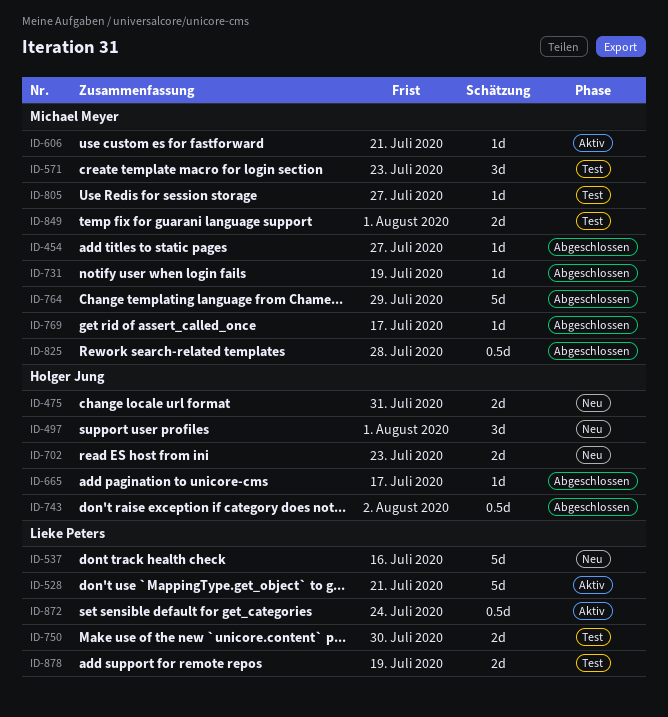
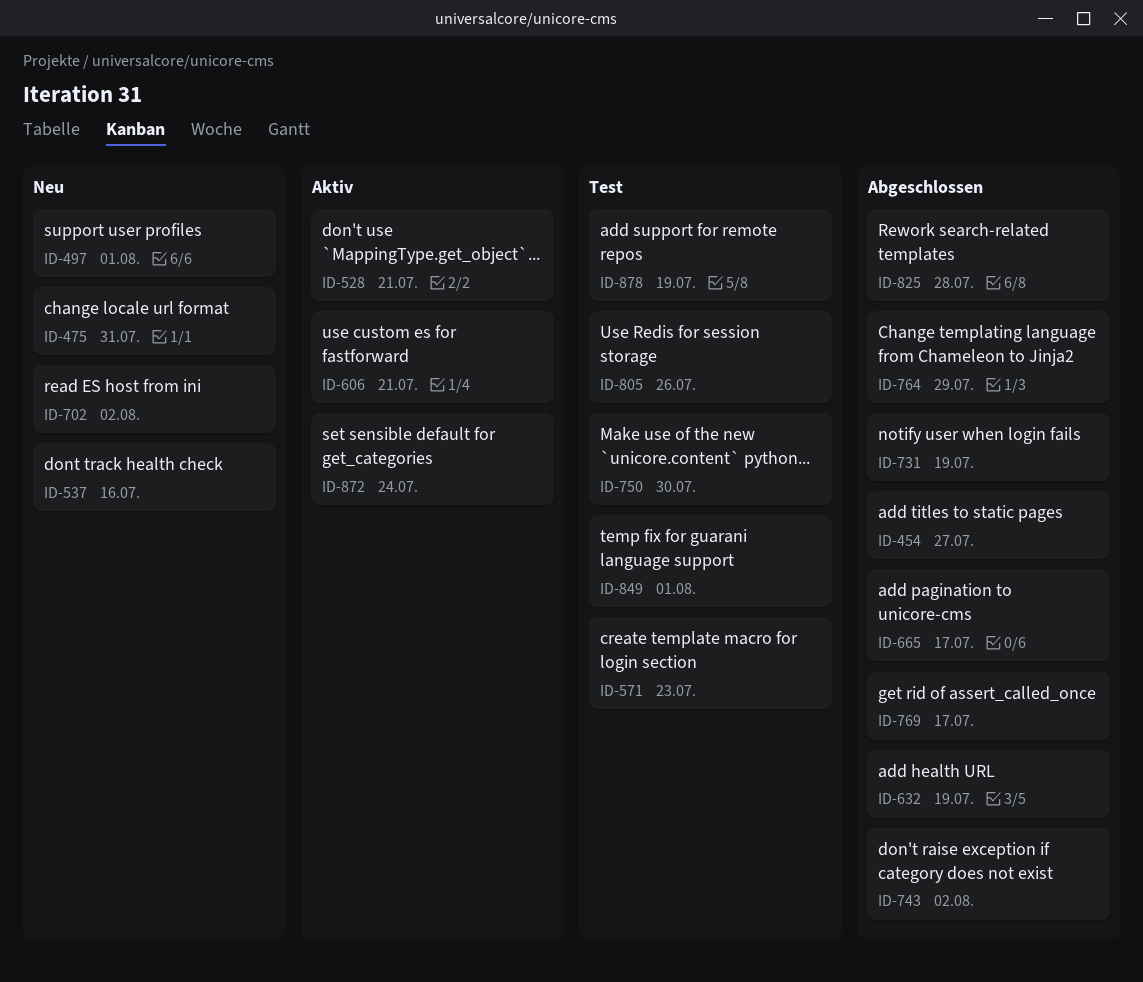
ID-632: none -> present
ID-702, due: Jul 23 -> Aug 2
ID-805, due: Jul 27 -> Jul 26

